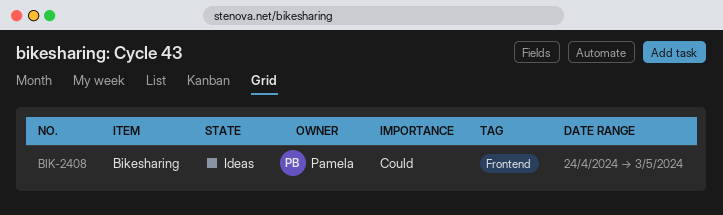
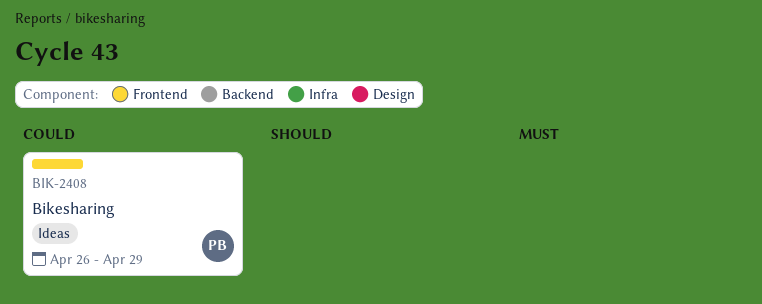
BIK-2408, start: Apr 24 -> Apr 26
BIK-2408, due: May 3 -> Apr 29

